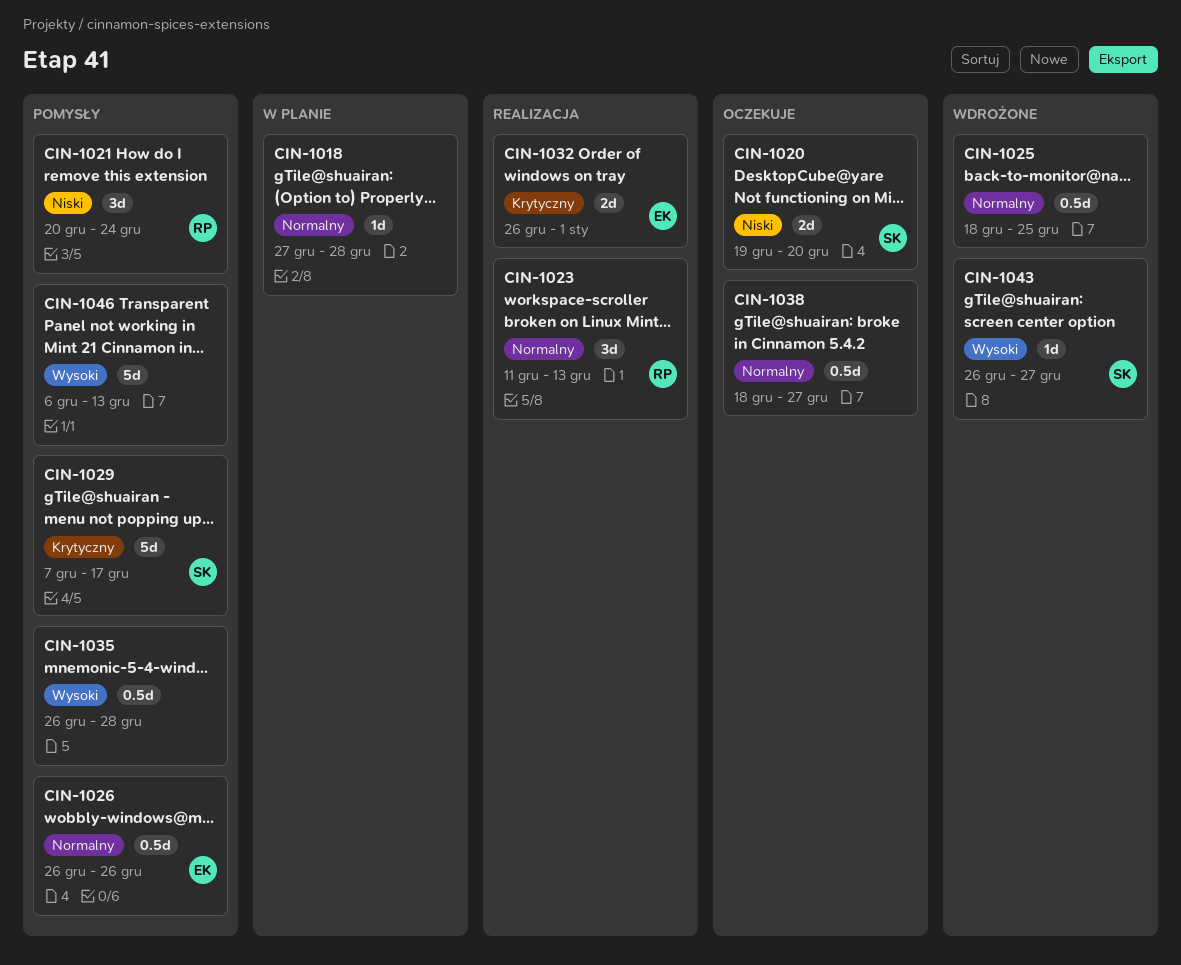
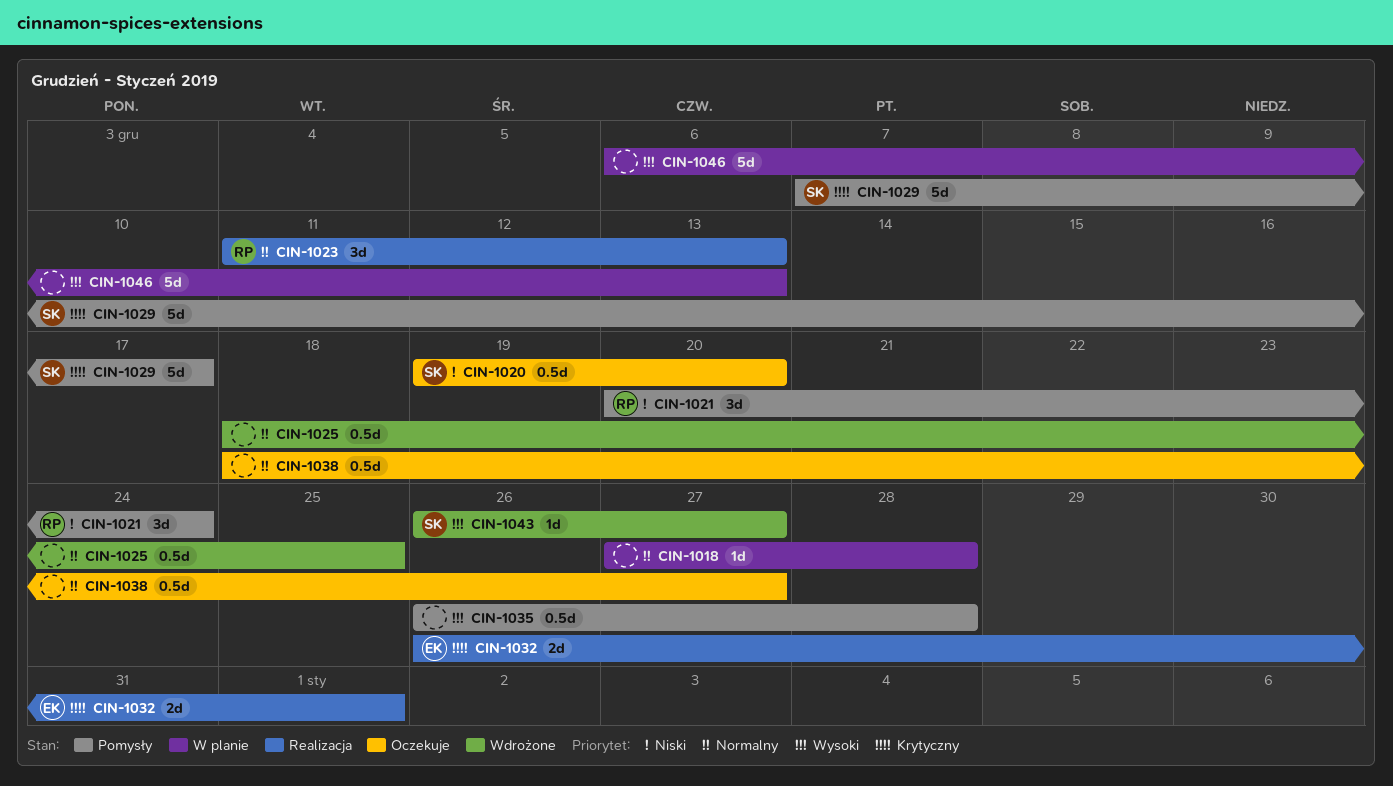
CIN-1020, estimate: 2d -> 0.5d
CIN-1026: present -> none
CIN-1046, status: Pomysły -> W planie

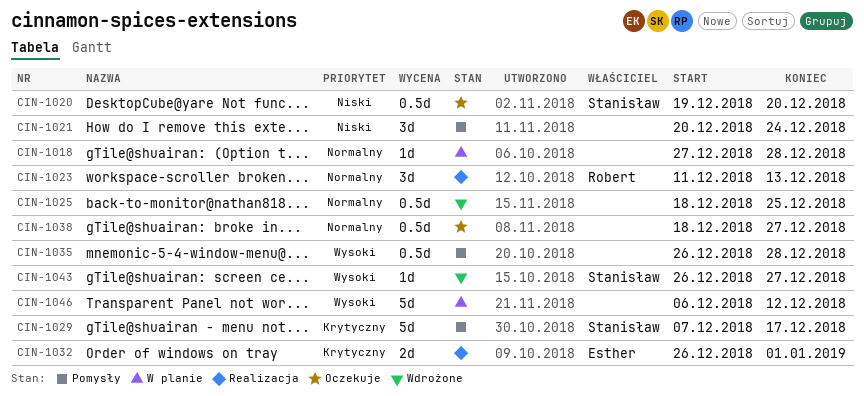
CIN-1021, owner: Robert -> none
CIN-1046, due: Dec 13 -> Dec 12

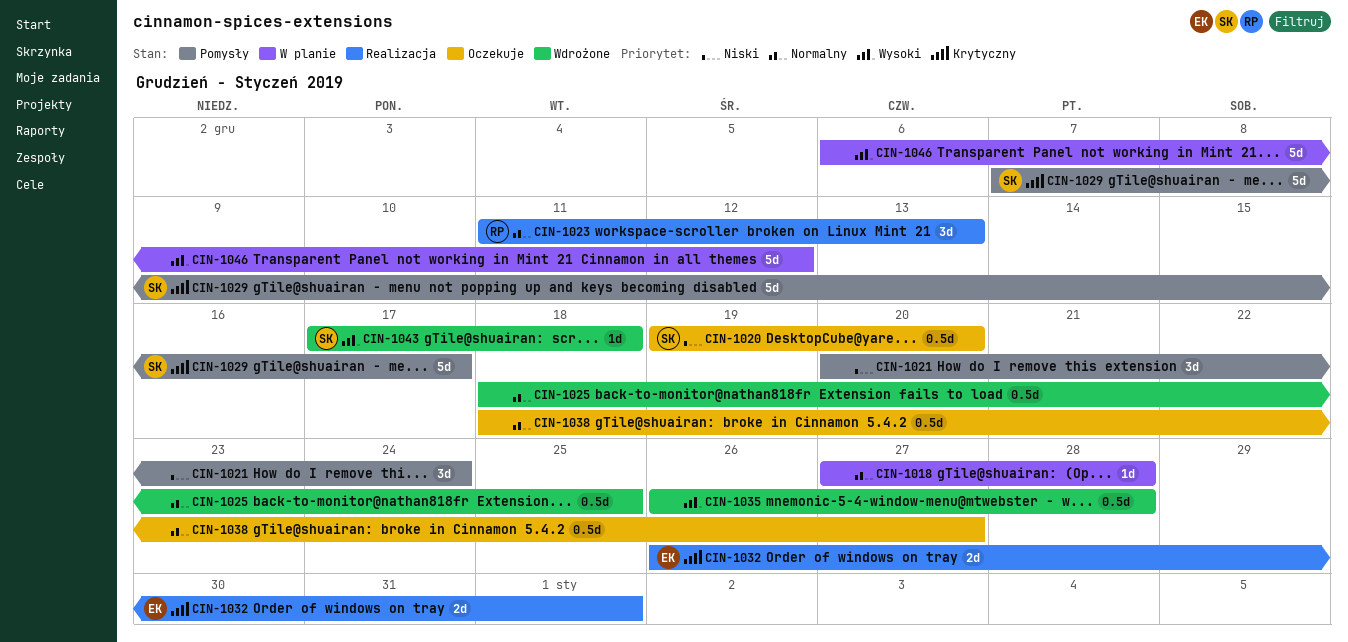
CIN-1035, status: Pomysły -> Wdrożone
CIN-1043, start: Dec 26 -> Dec 17
CIN-1043, due: Dec 27 -> Dec 18

